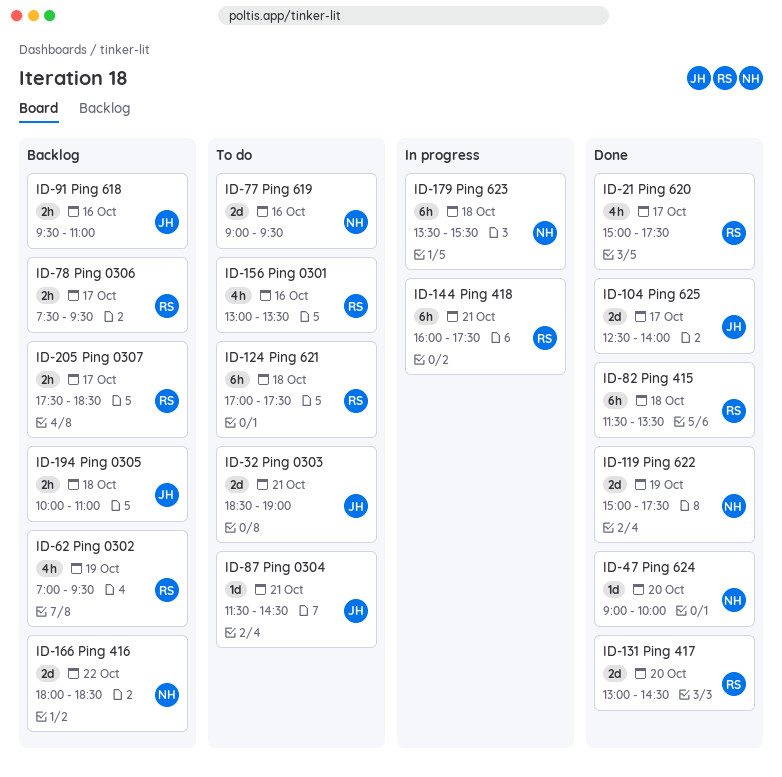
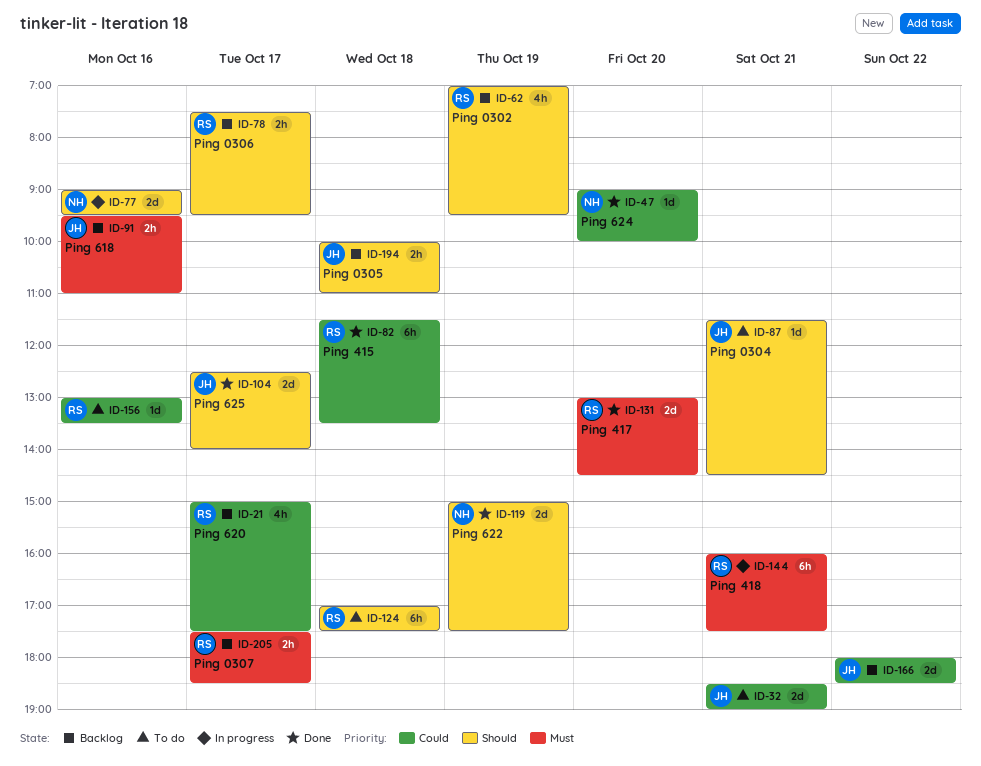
ID-21, status: Done -> Backlog
ID-77, status: To do -> In progress
ID-156, estimate: 4h -> 1d
ID-166, owner: NH -> JH
ID-179: present -> none

